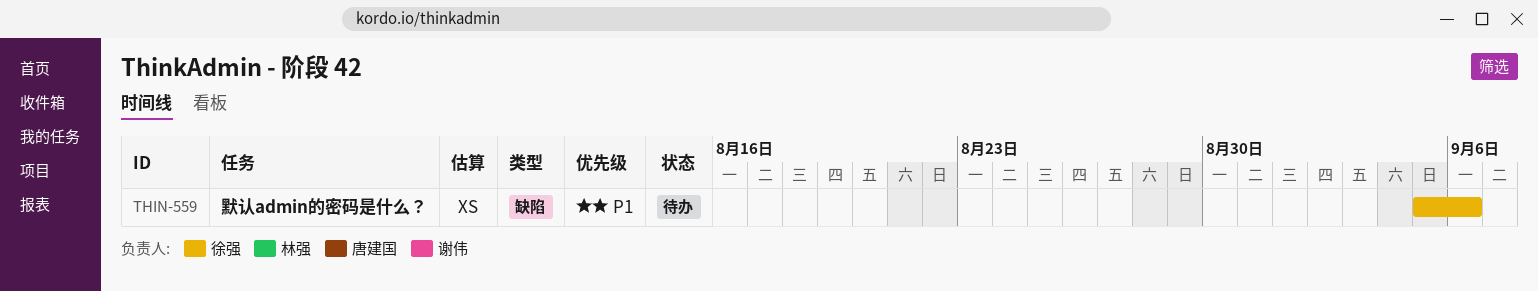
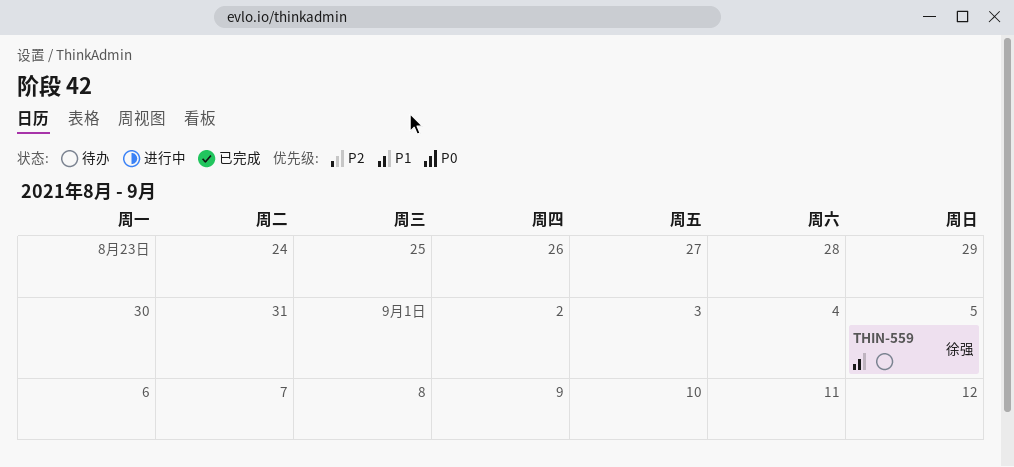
THIN-559, due: Sep 6 -> Sep 5

